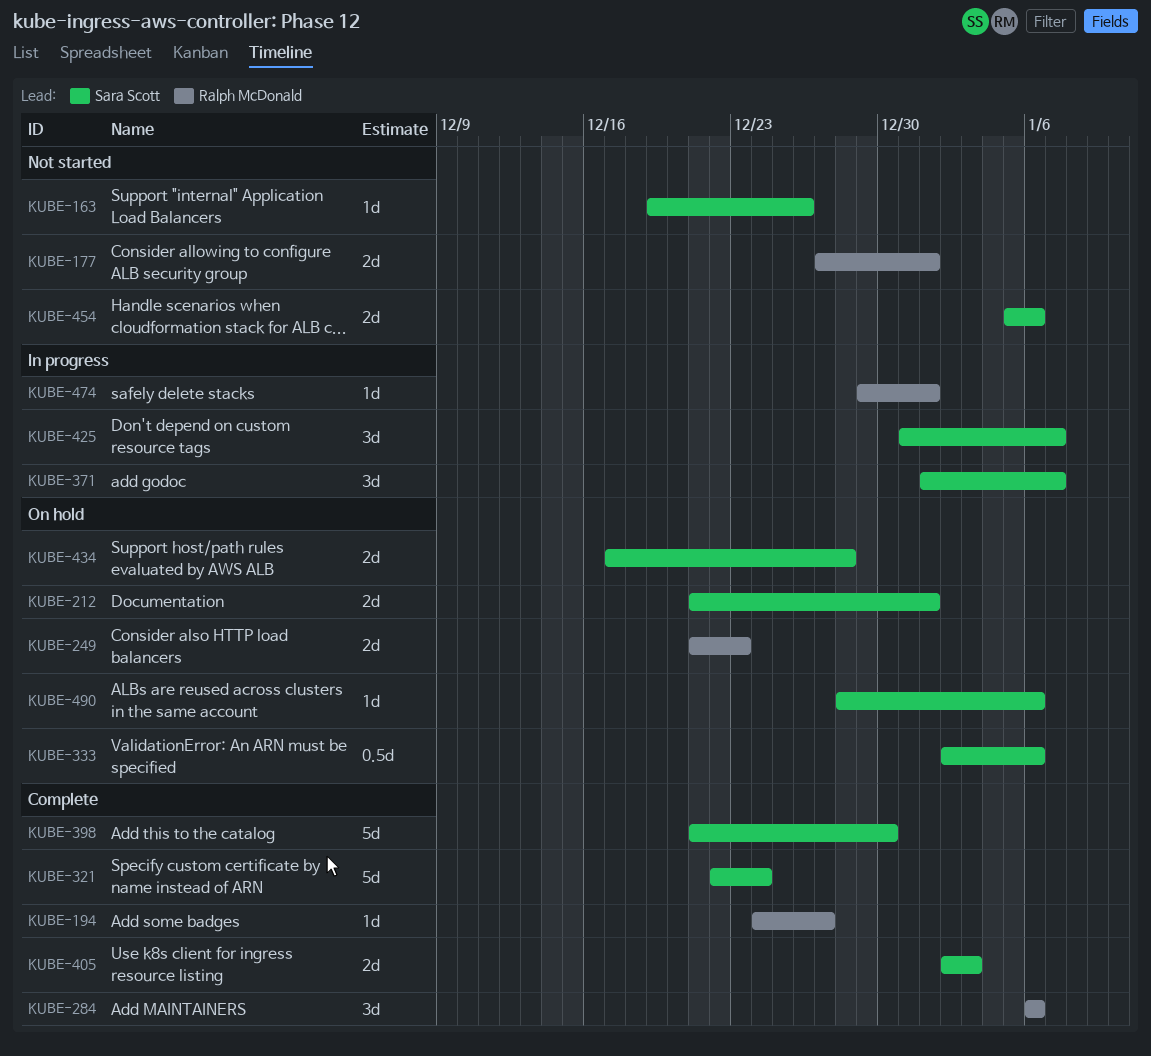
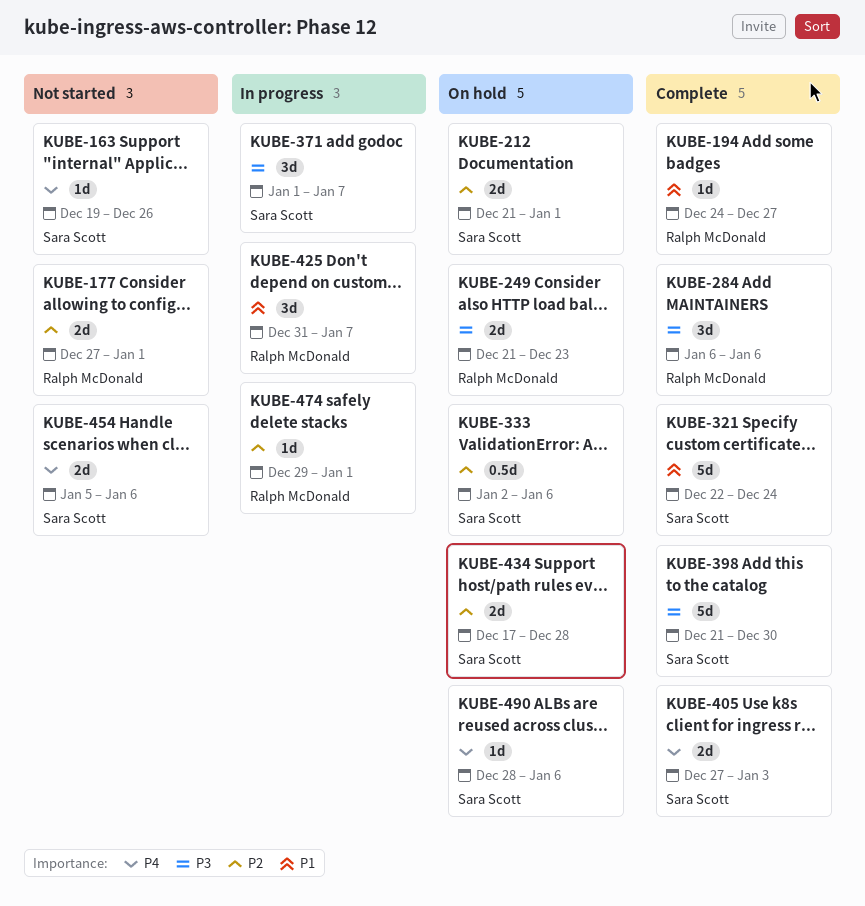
KUBE-405, start: Jan 2 -> Dec 27
KUBE-425, owner: Sara Scott -> Ralph McDonald

